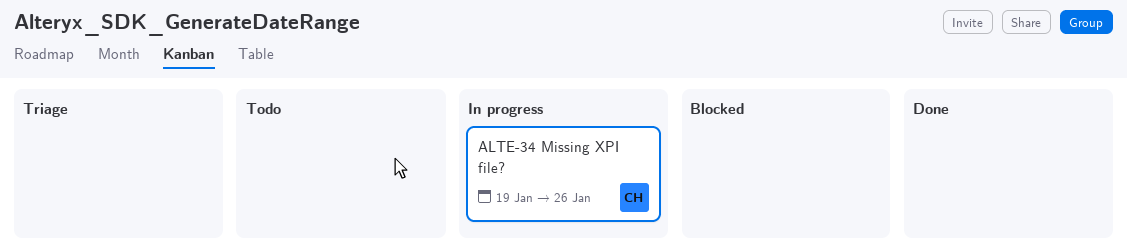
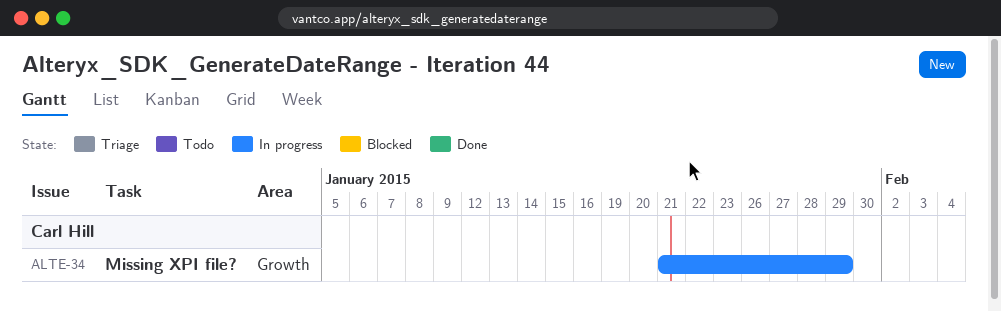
ALTE-34, start: Jan 19 -> Jan 21
ALTE-34, due: Jan 26 -> Jan 29

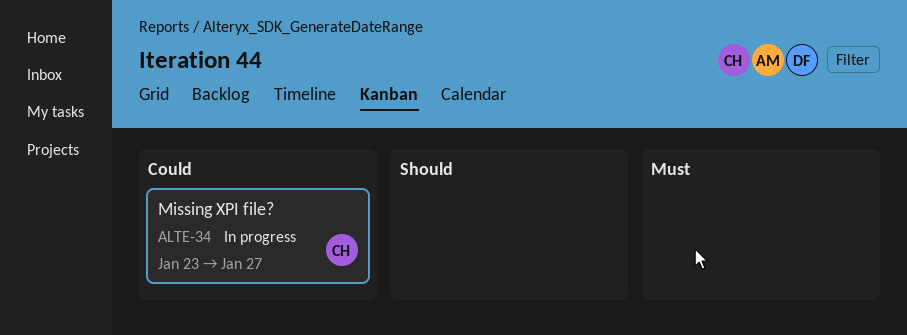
ALTE-34, start: Jan 21 -> Jan 23
ALTE-34, due: Jan 29 -> Jan 27

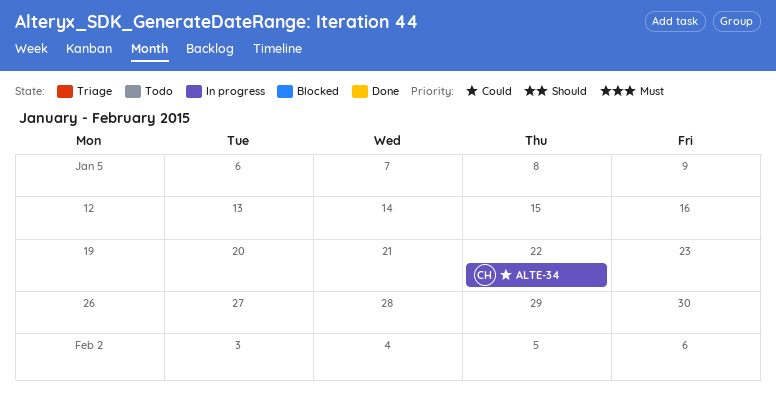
ALTE-34, start: Jan 23 -> Jan 22
ALTE-34, due: Jan 27 -> Jan 22

